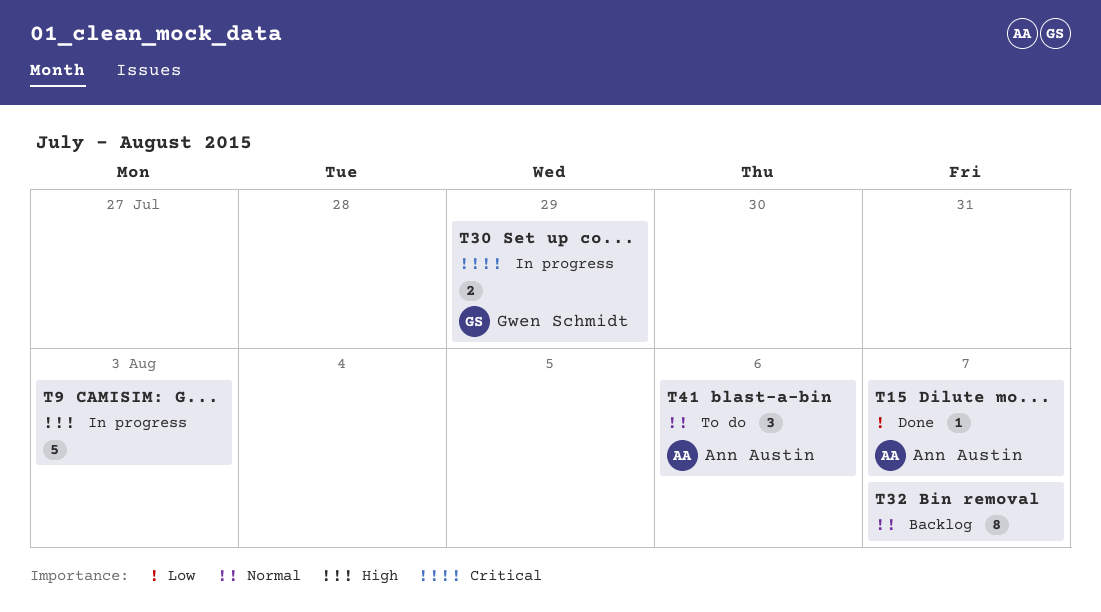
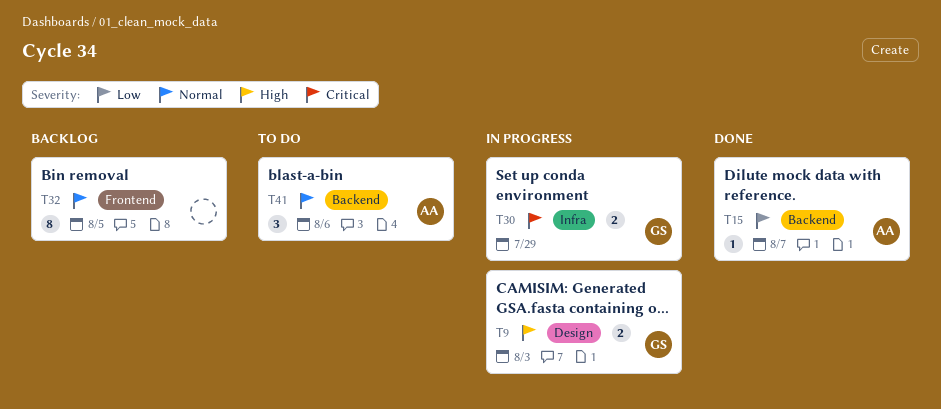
T9, owner: none -> Gwen Schmidt
T9, estimate: 5 -> 2
T32, due: Aug 7 -> Aug 5

